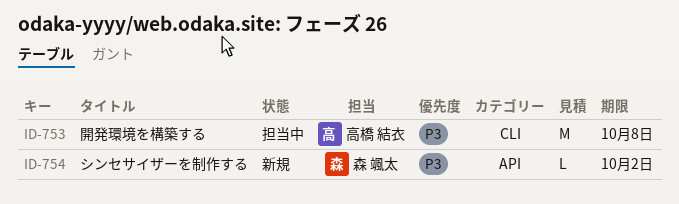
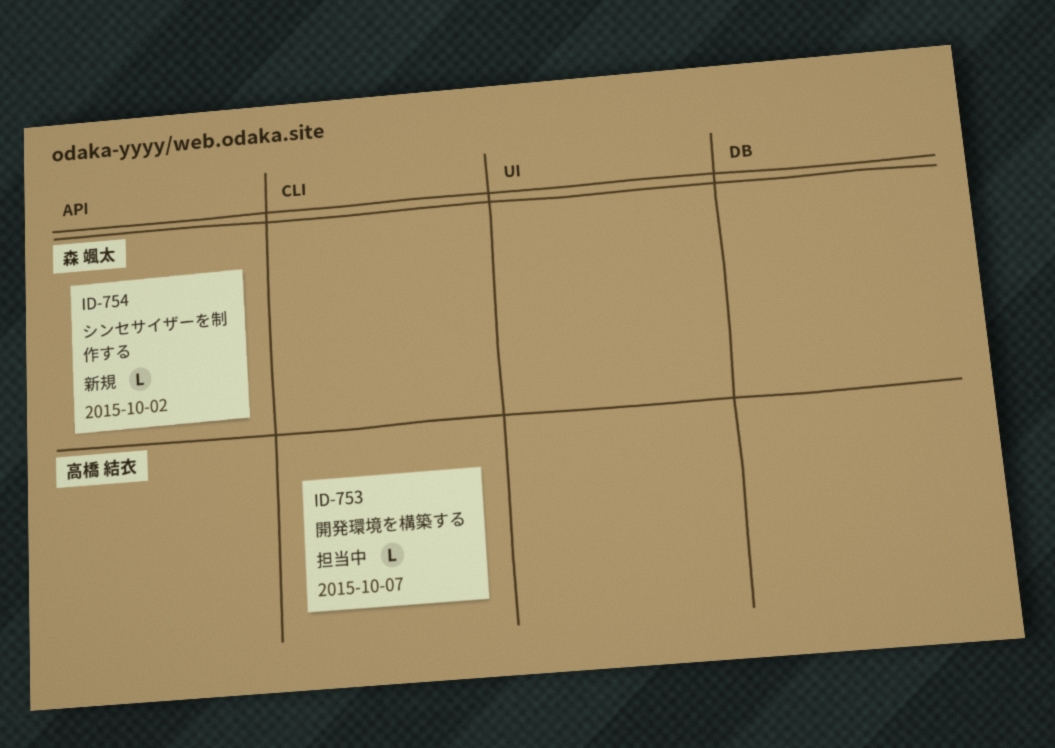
ID-753, estimate: M -> L
ID-753, due: Oct 8 -> Oct 7

